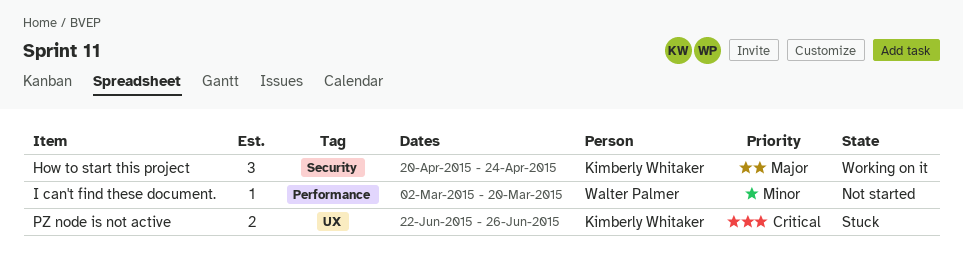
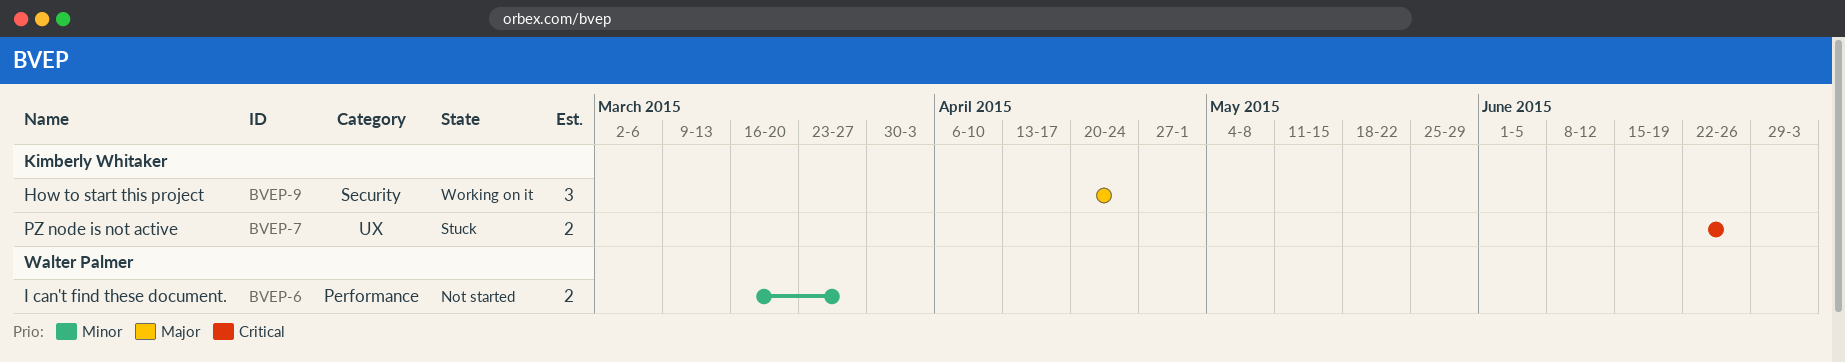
I can't find these document., estimate: 1 -> 2
I can't find these document., start: Mar 2 -> Mar 16
I can't find these document., due: Mar 20 -> Mar 27

